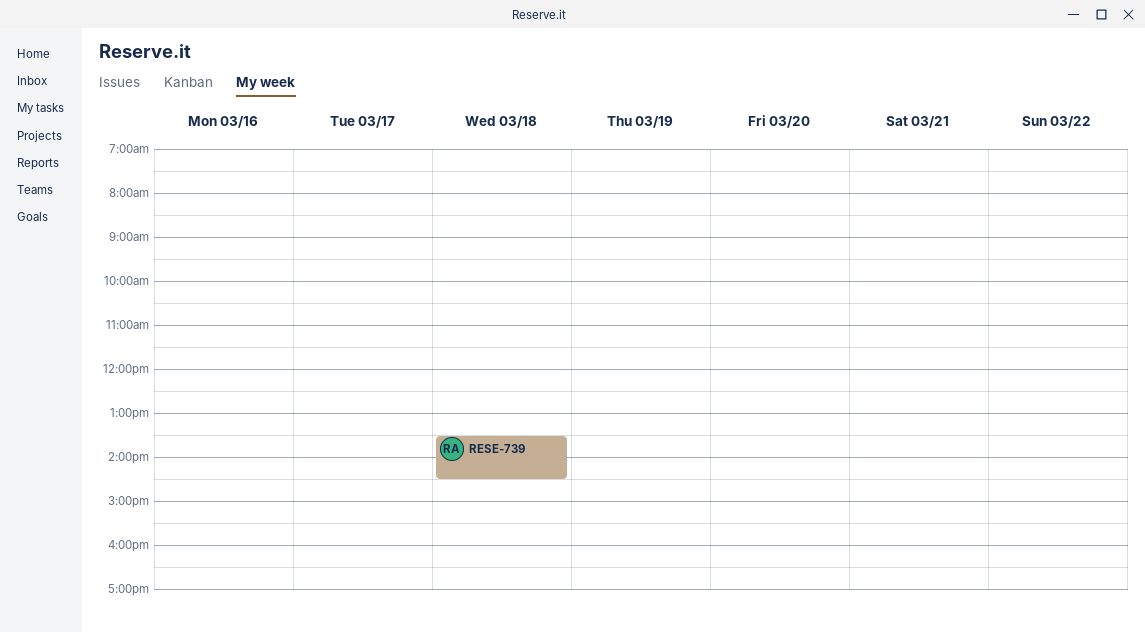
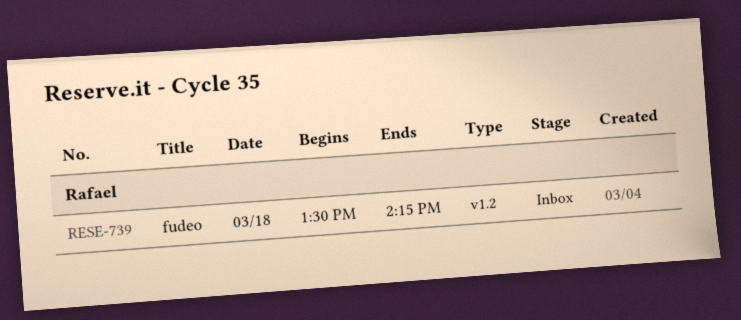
RESE-739, ends: 14:30 -> 14:15

